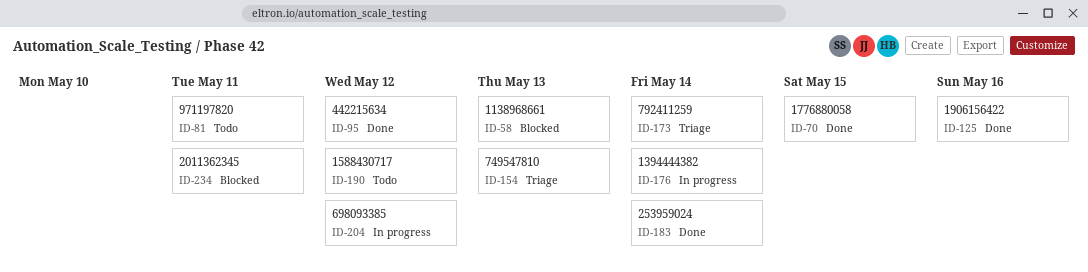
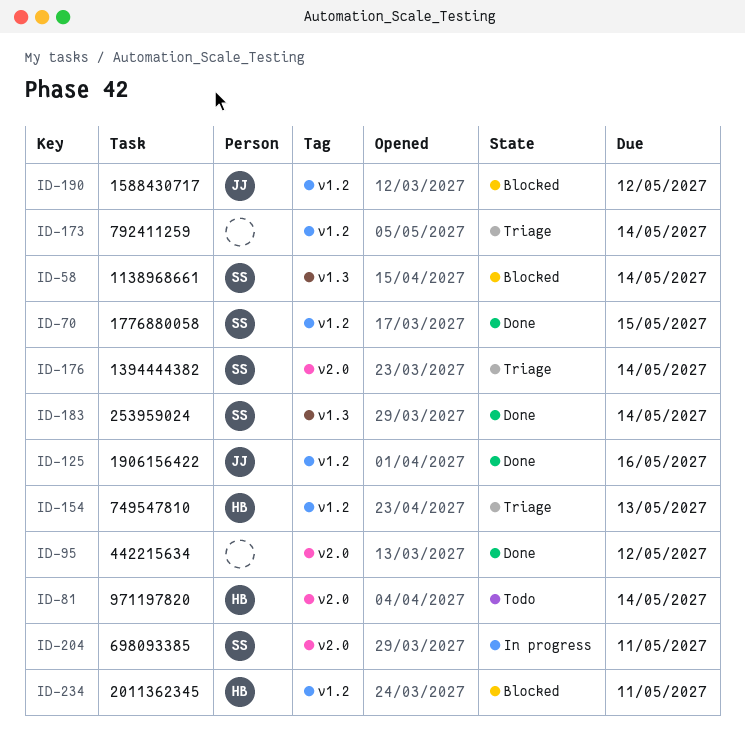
ID-58, due: May 13 -> May 14
ID-81, due: May 11 -> May 14
ID-176, status: In progress -> Triage
ID-190, status: Todo -> Blocked
ID-204, due: May 12 -> May 11

